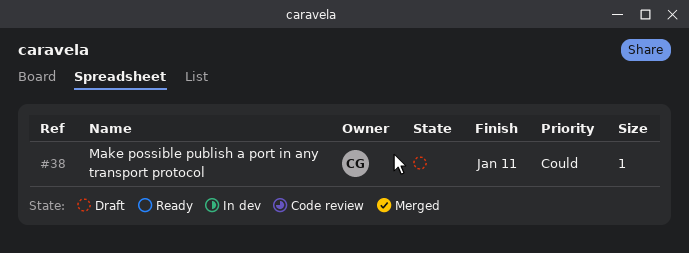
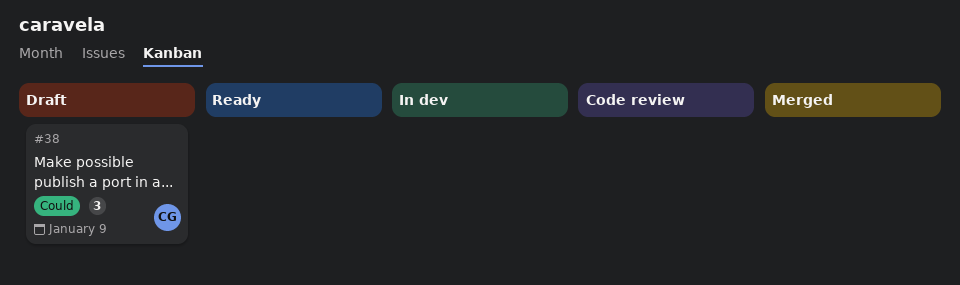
#38, estimate: 1 -> 3
#38, due: Jan 11 -> Jan 9

